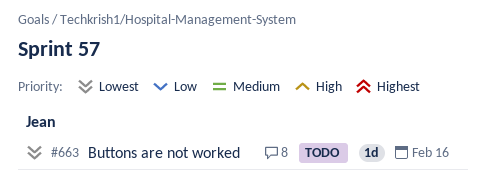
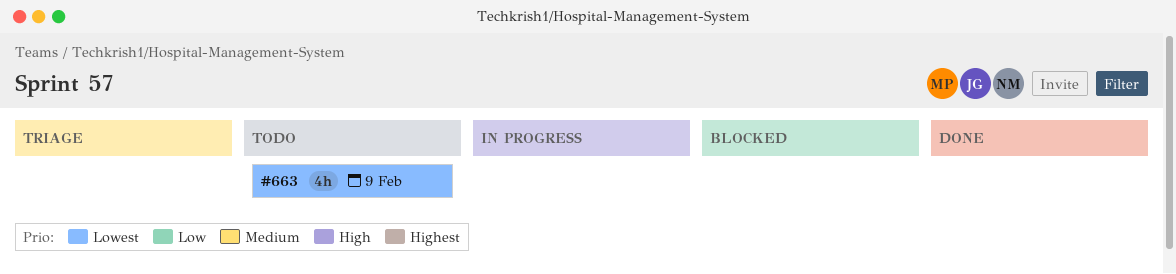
#663, estimate: 1d -> 4h
#663, due: Feb 16 -> Feb 9

